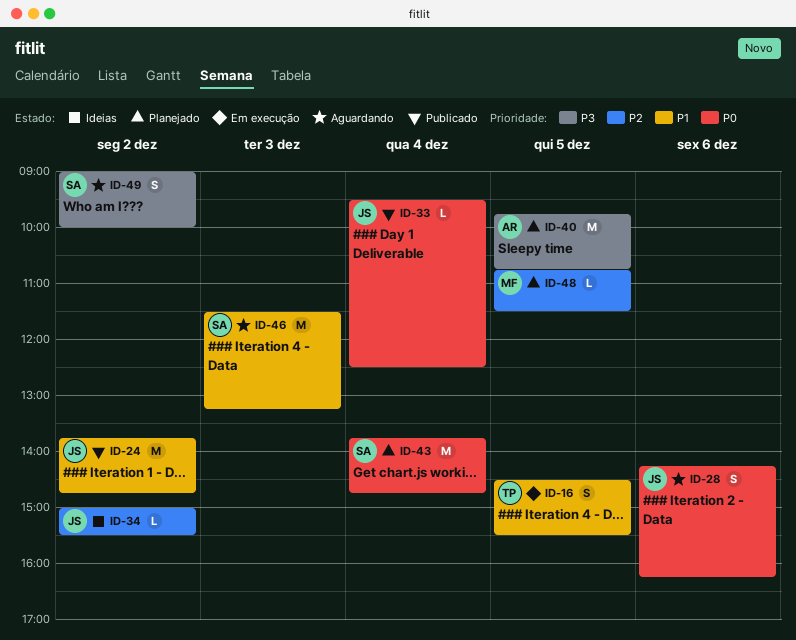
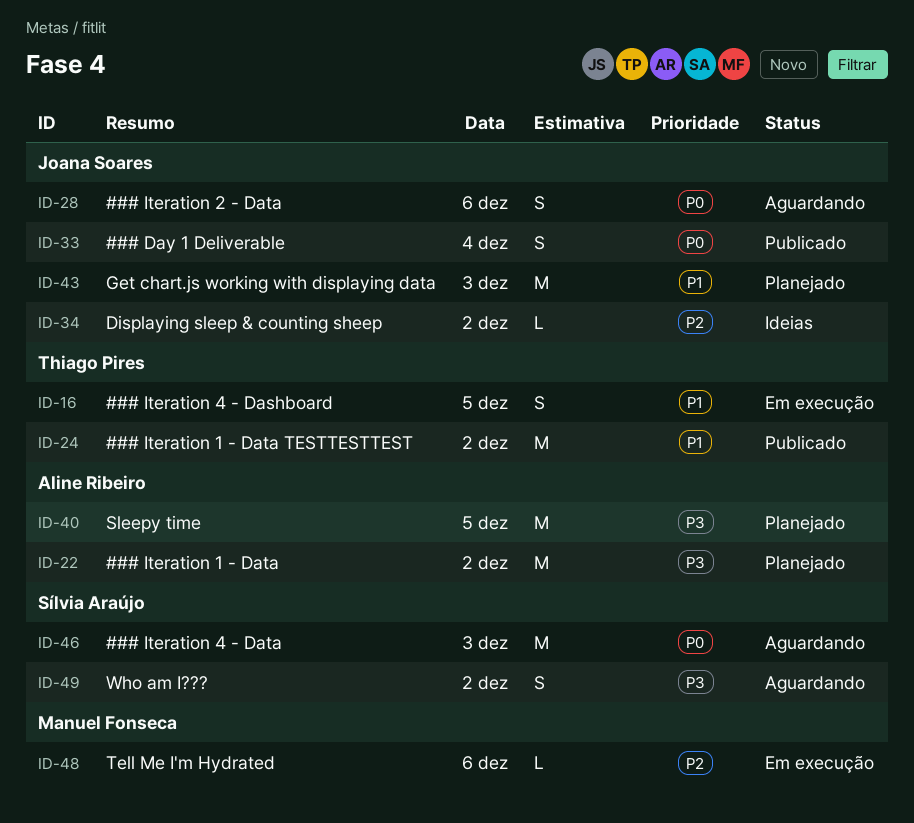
ID-22: none -> present
ID-24, owner: Joana Soares -> Thiago Pires
ID-33, estimate: L -> S
ID-43, owner: Sílvia Araújo -> Joana Soares
ID-43, priority: P0 -> P1
ID-43, day: Dec 4 -> Dec 3
ID-46, priority: P1 -> P0
ID-48, status: Planejado -> Em execução
ID-48, day: Dec 5 -> Dec 6

